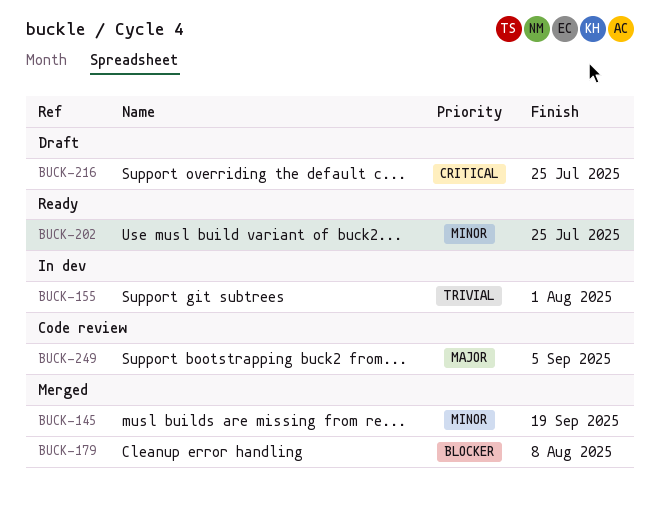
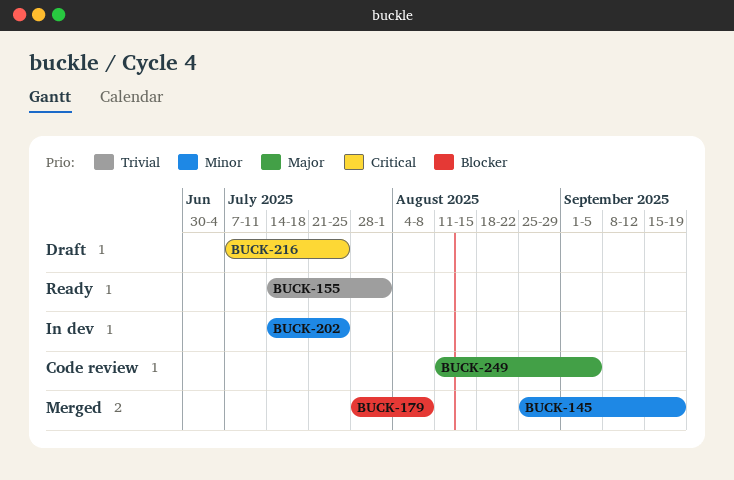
BUCK-155, status: In dev -> Ready
BUCK-202, status: Ready -> In dev

